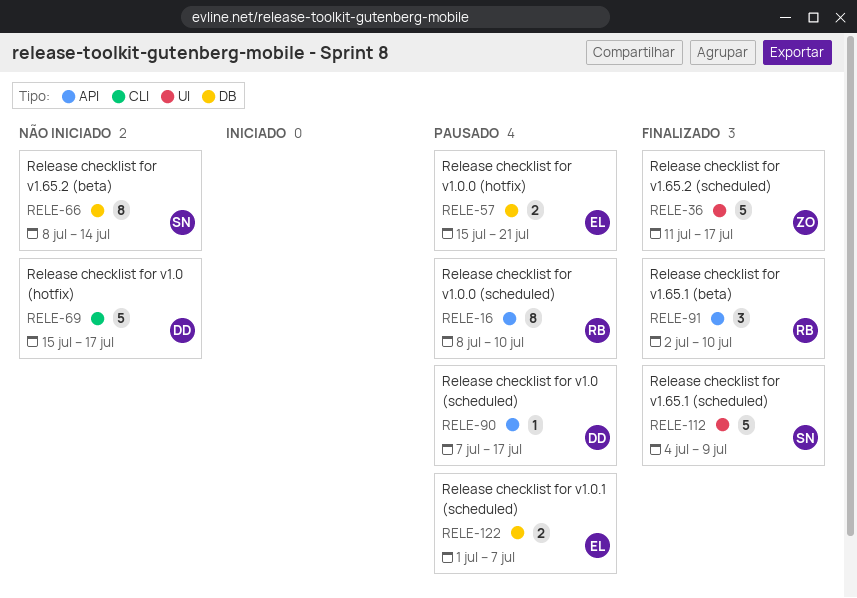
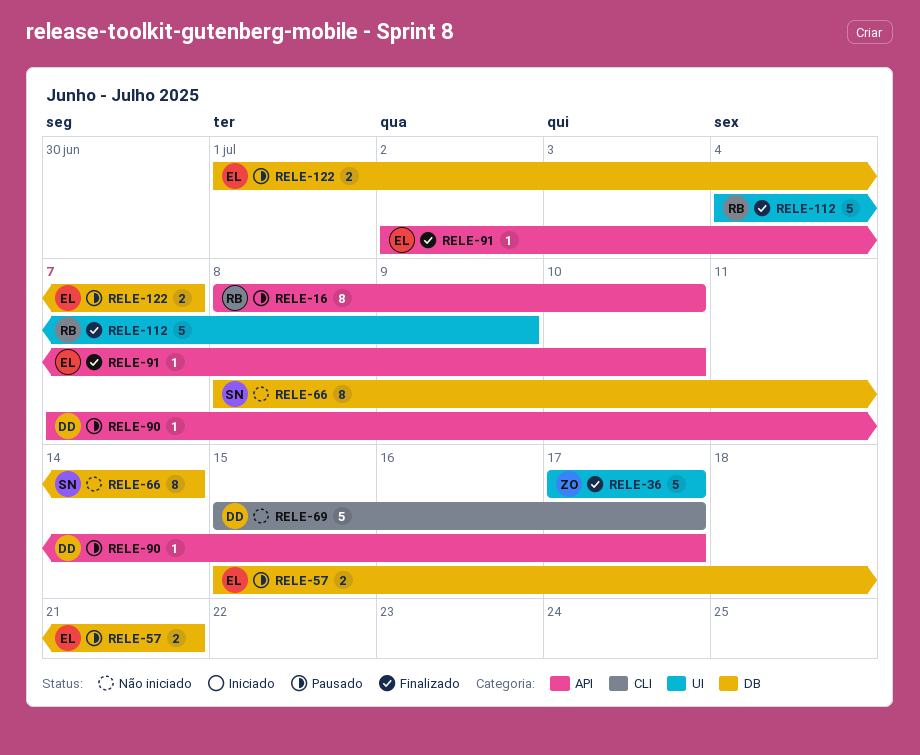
RELE-36, start: Jul 11 -> Jul 17
RELE-91, owner: RB -> EL
RELE-91, estimate: 3 -> 1
RELE-112, owner: SN -> RB

